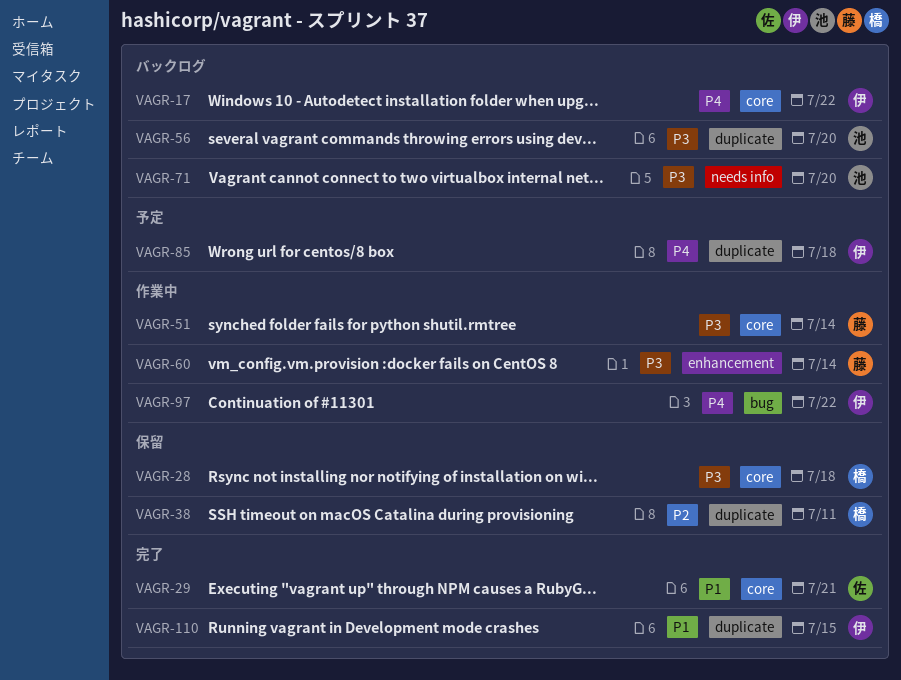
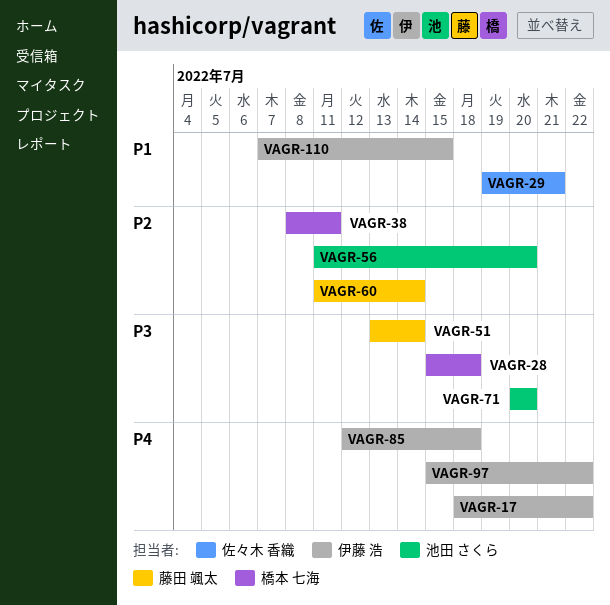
VAGR-56, priority: P3 -> P2
VAGR-60, priority: P3 -> P2

